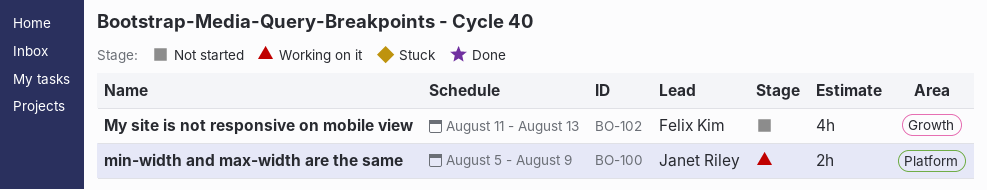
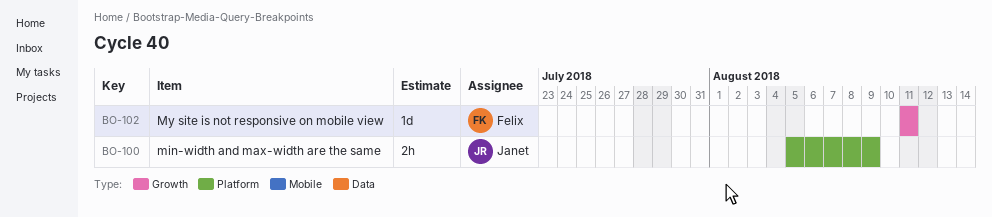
BO-102, estimate: 4h -> 1d
BO-102, due: Aug 13 -> Aug 11

